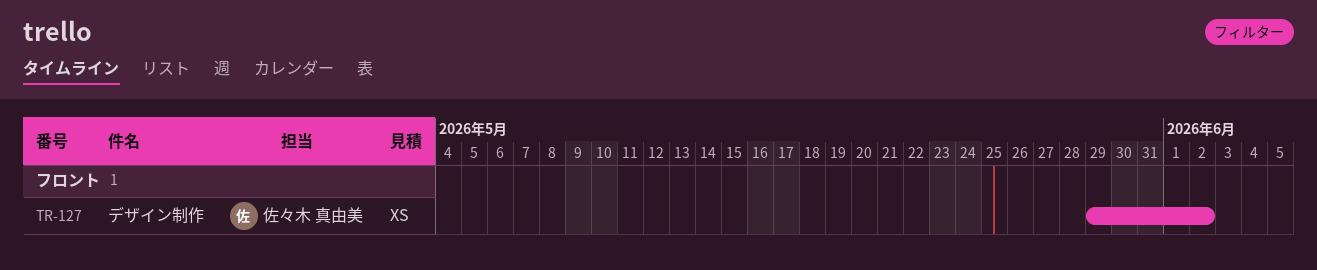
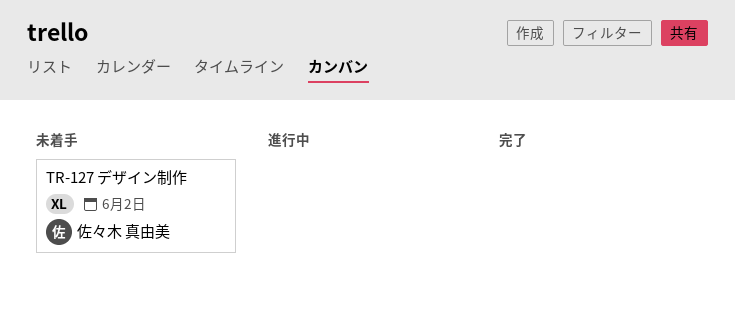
TR-127, estimate: XS -> XL

